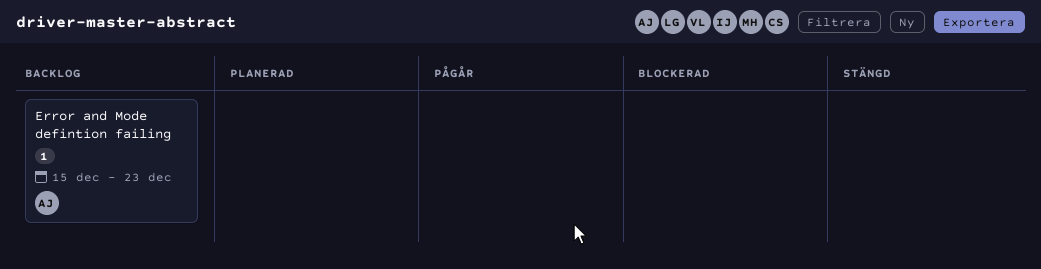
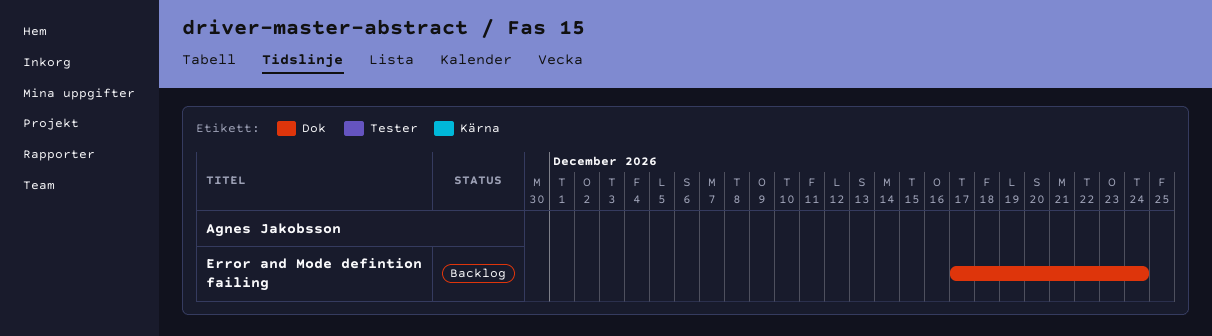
Error and Mode defintion failing, start: Dec 15 -> Dec 17
Error and Mode defintion failing, due: Dec 23 -> Dec 24

